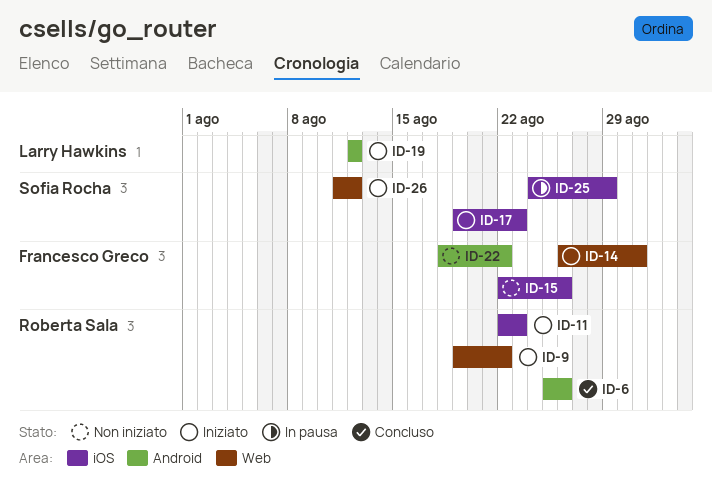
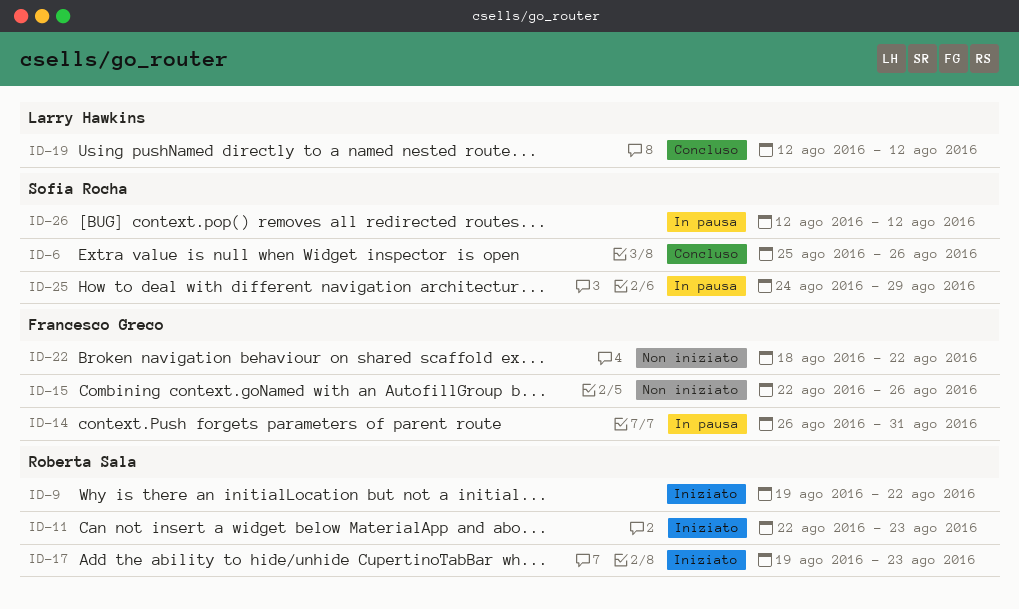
ID-6, owner: Roberta Sala -> Sofia Rocha
ID-14, status: Iniziato -> In pausa
ID-17, owner: Sofia Rocha -> Roberta Sala
ID-19, status: Iniziato -> Concluso
ID-26, status: Iniziato -> In pausa
ID-26, start: Aug 11 -> Aug 12

